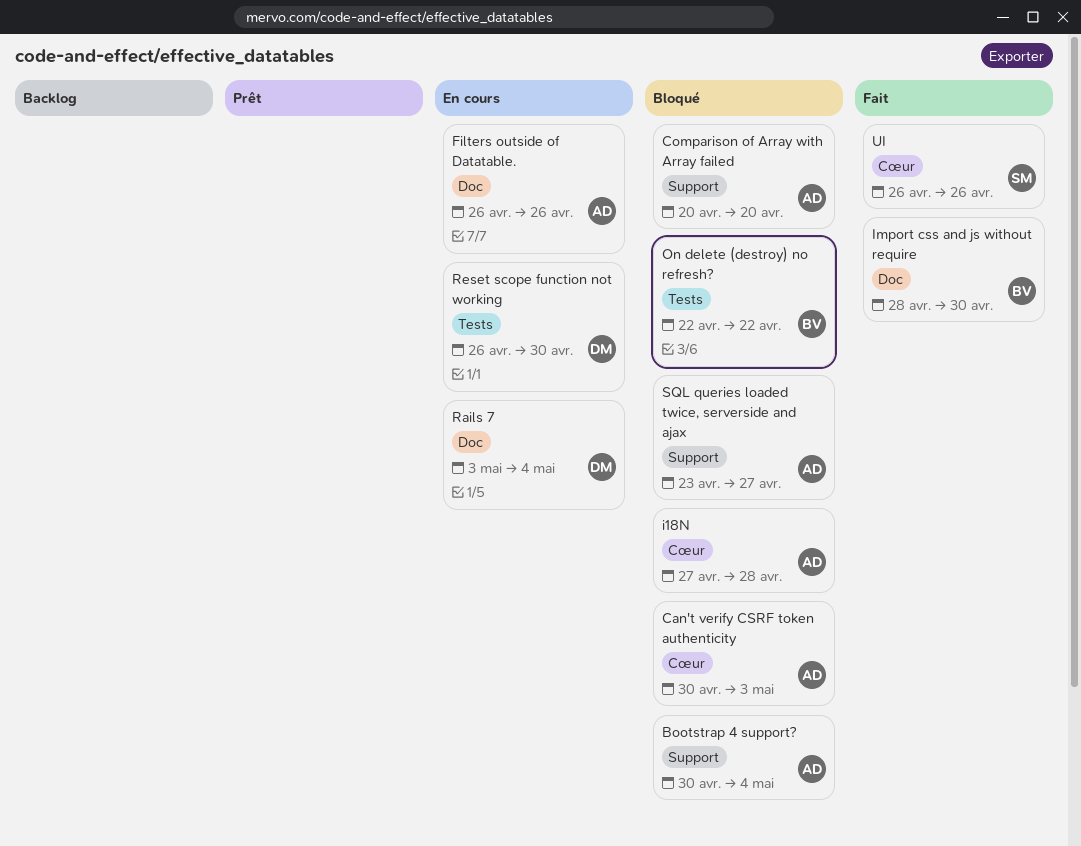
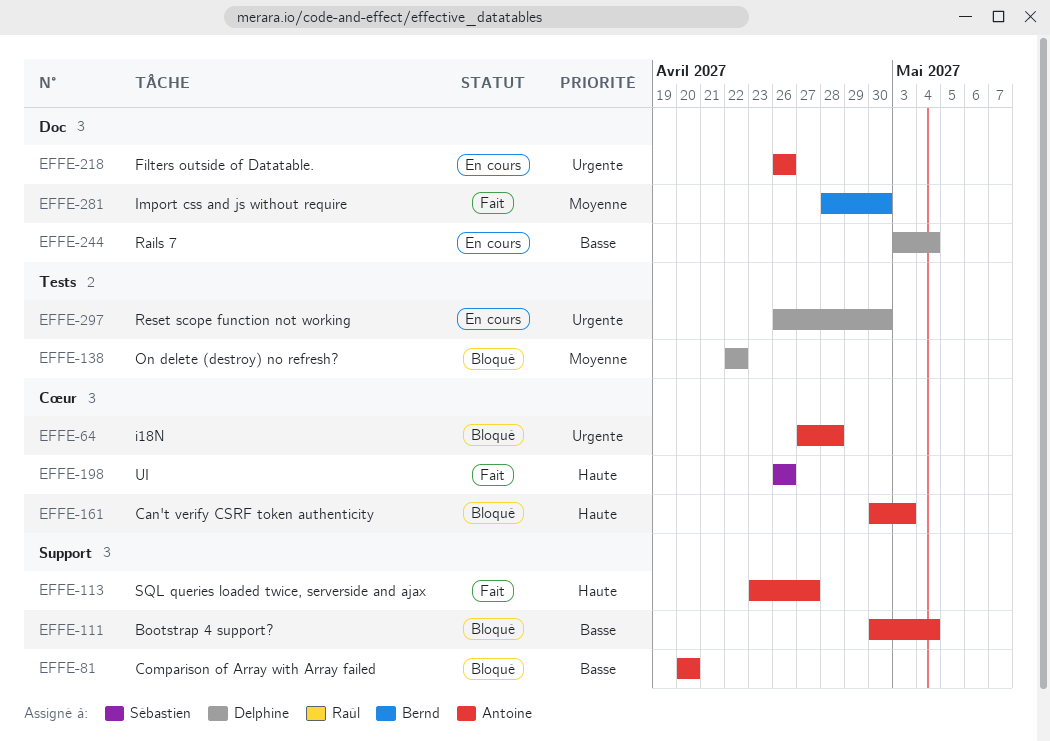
On delete (destroy) no refresh?, owner: Bernd -> Delphine
SQL queries loaded twice, serverside and ajax, status: Bloqué -> Fait

